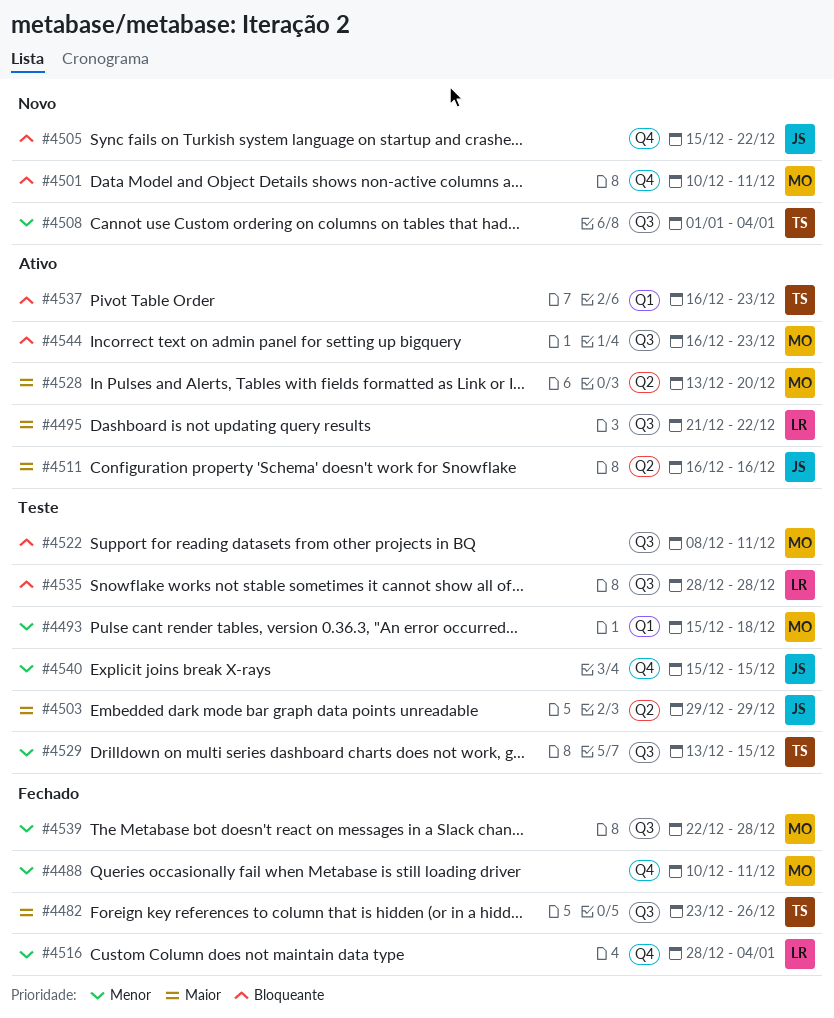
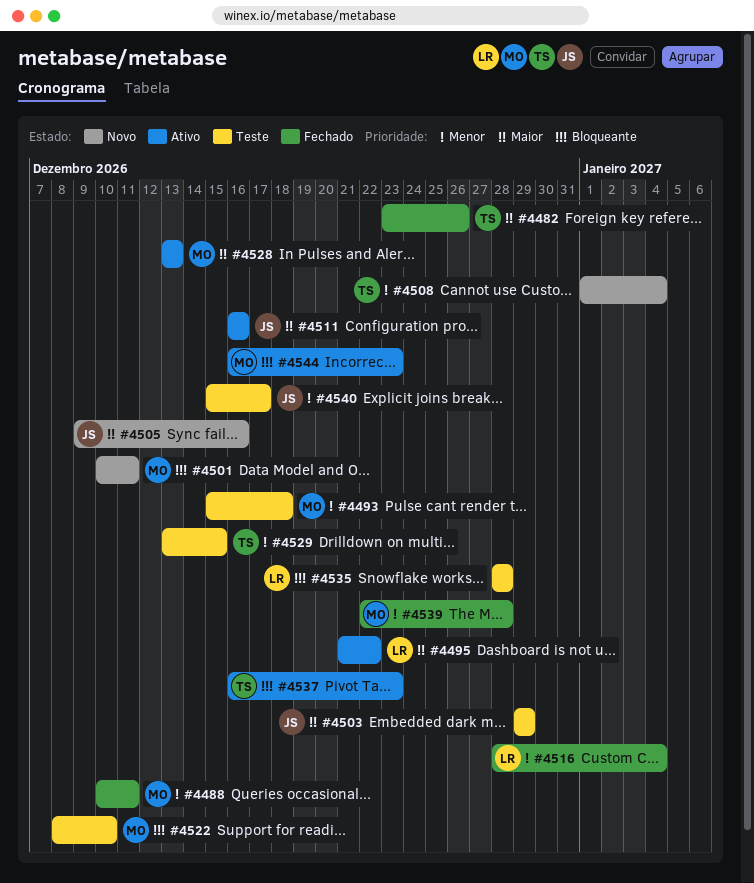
#4505, priority: Bloqueante -> Maior
#4505, start: Dec 15 -> Dec 9
#4505, due: Dec 22 -> Dec 16
#4522, due: Dec 11 -> Dec 10
#4528, due: Dec 20 -> Dec 13
#4540, due: Dec 15 -> Dec 17

